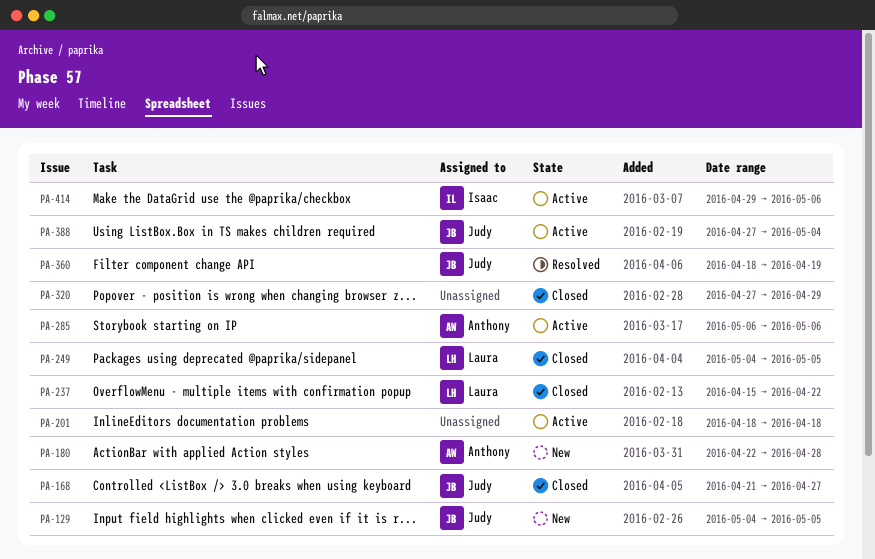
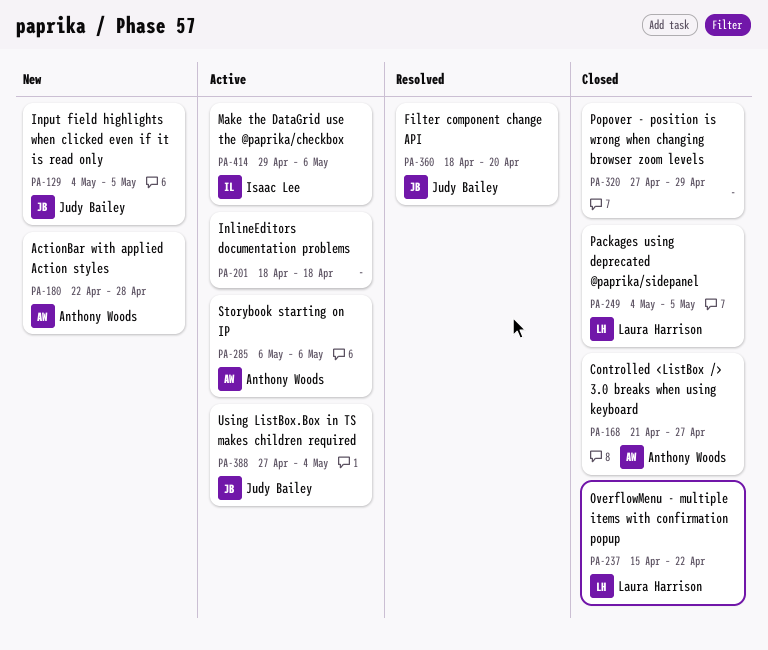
PA-168, owner: Judy Bailey -> Anthony Woods
PA-360, due: Apr 19 -> Apr 20

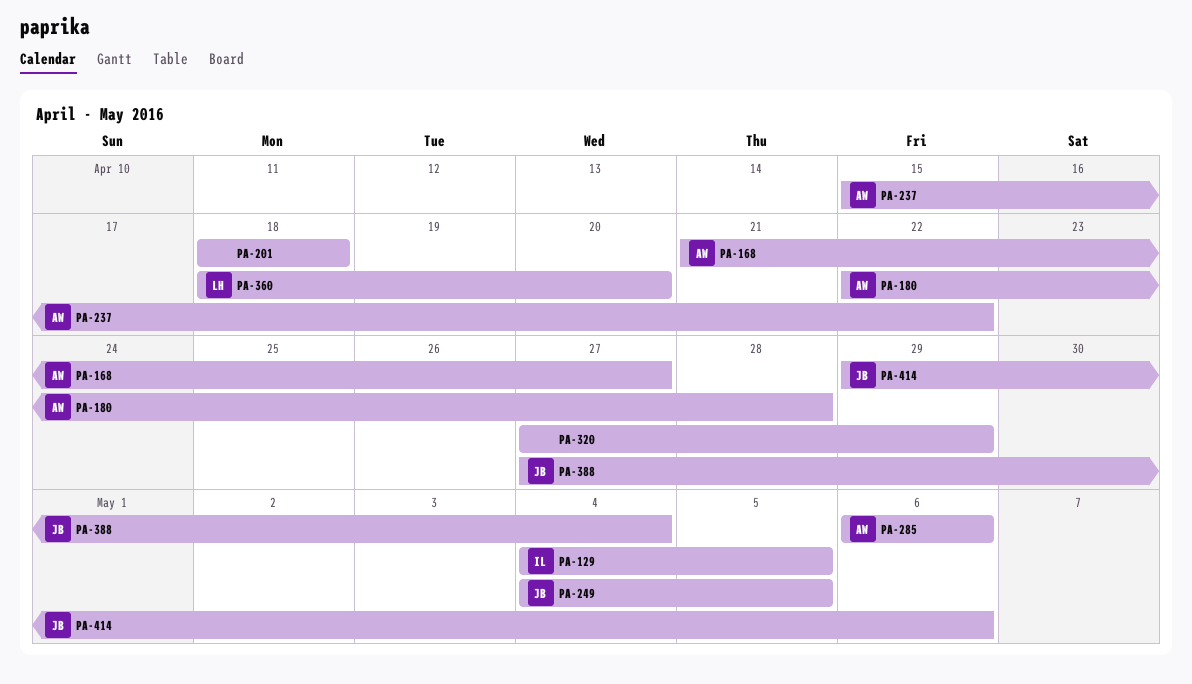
PA-129, owner: Judy Bailey -> Isaac Lee
PA-237, owner: Laura Harrison -> Anthony Woods
PA-249, owner: Laura Harrison -> Judy Bailey
PA-360, owner: Judy Bailey -> Laura Harrison
PA-414, owner: Isaac Lee -> Judy Bailey

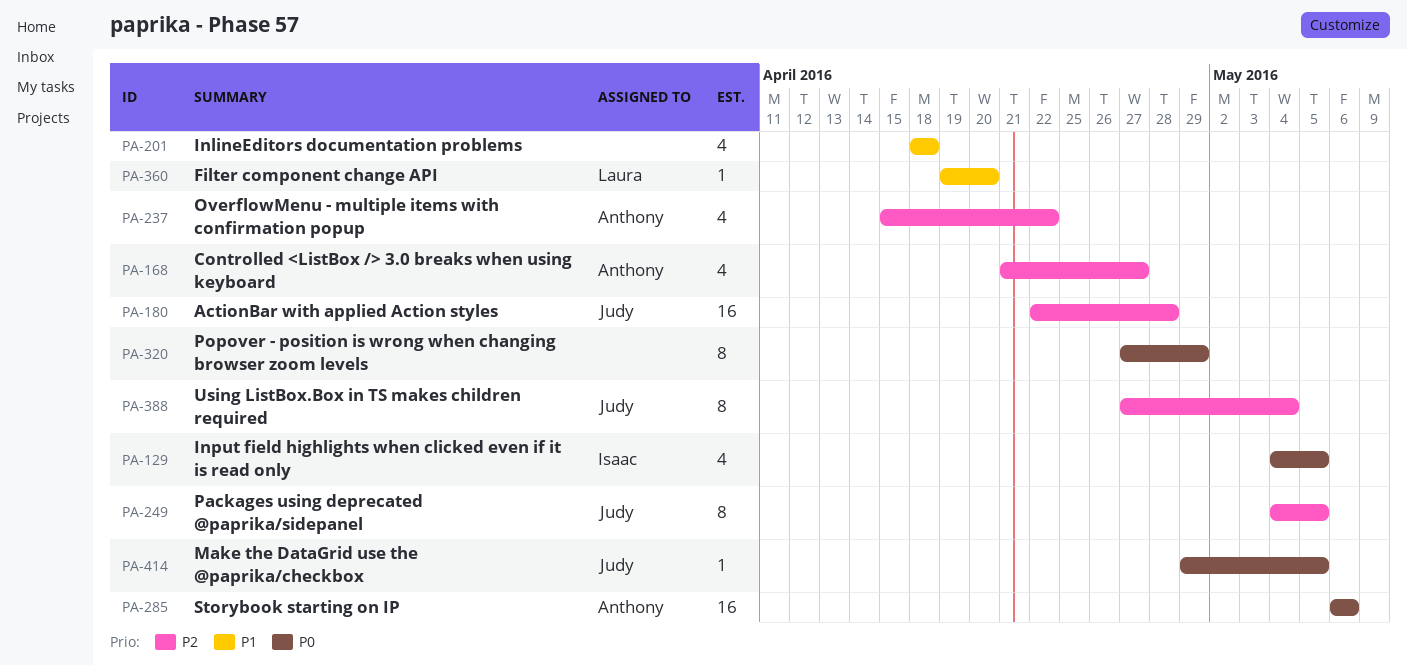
PA-180, owner: Anthony -> Judy
PA-360, start: Apr 18 -> Apr 19
PA-414, due: May 6 -> May 5

